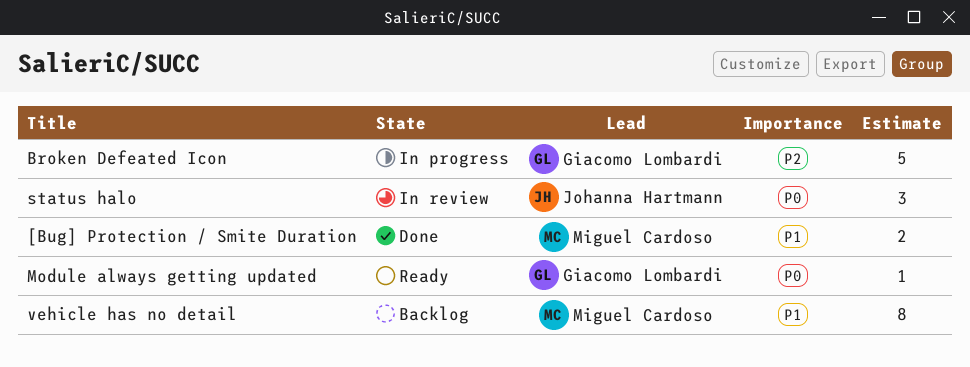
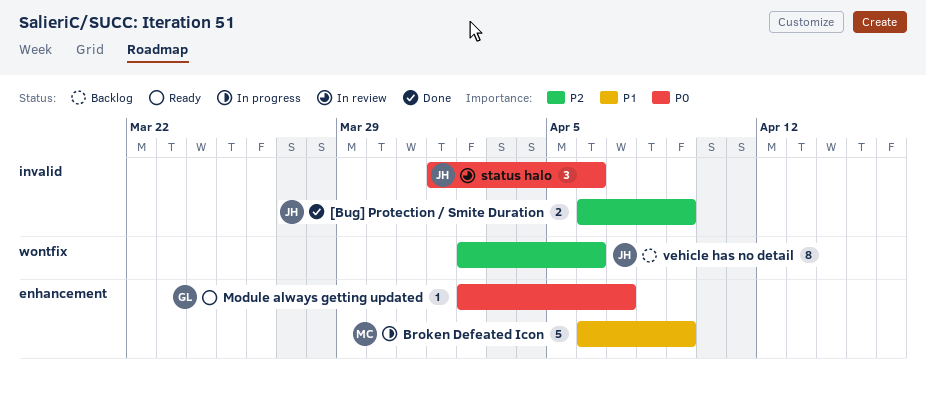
[Bug] Protection / Smite Duration, owner: Miguel Cardoso -> Johanna Hartmann
[Bug] Protection / Smite Duration, priority: P1 -> P2
Broken Defeated Icon, owner: Giacomo Lombardi -> Miguel Cardoso
Broken Defeated Icon, priority: P2 -> P1
vehicle has no detail, owner: Miguel Cardoso -> Johanna Hartmann
vehicle has no detail, priority: P1 -> P2

